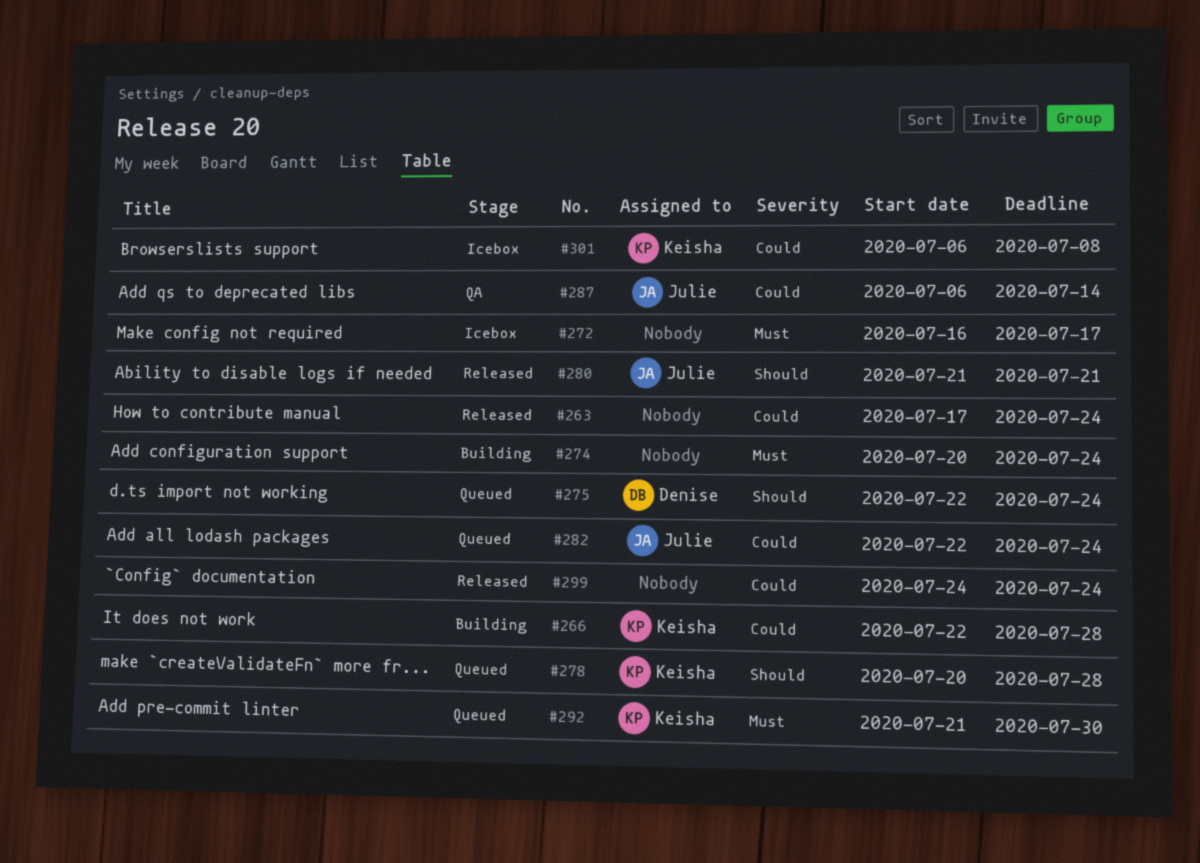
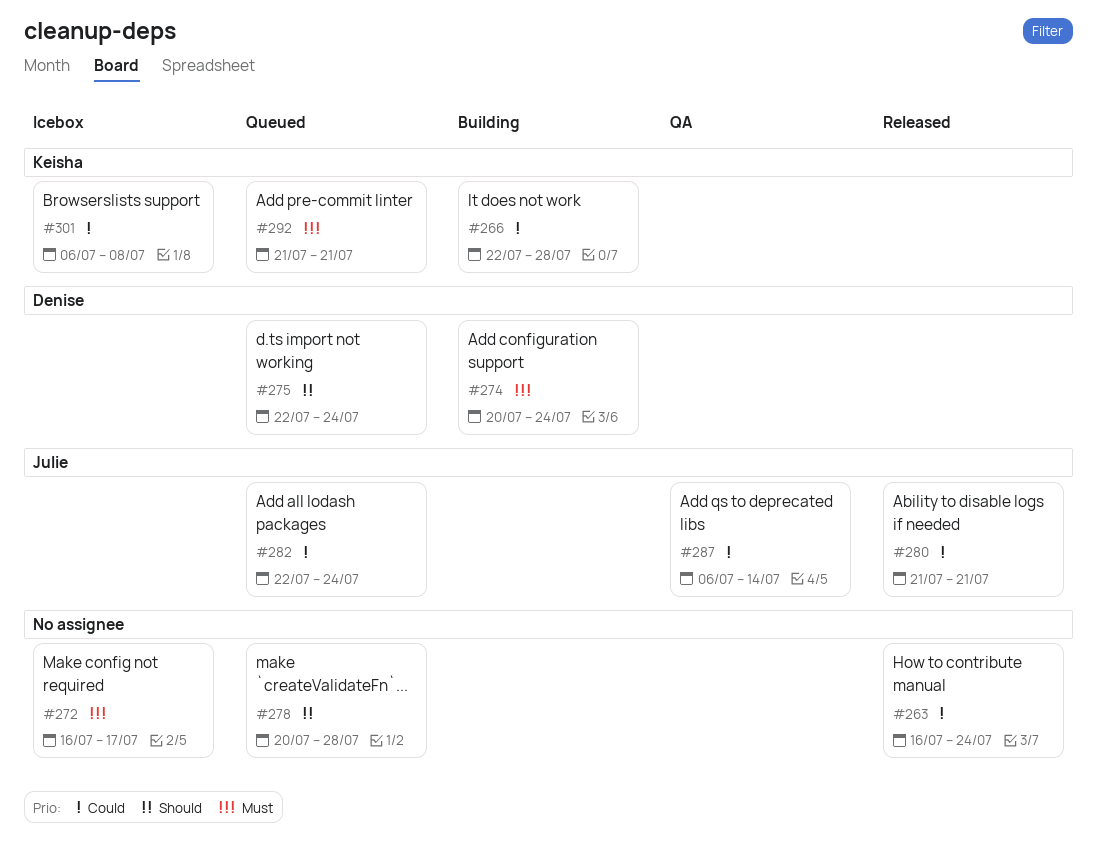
#263, start: Jul 17 -> Jul 16
#274, owner: none -> Denise
#278, owner: Keisha -> none
#280, priority: Should -> Could
#292, due: Jul 30 -> Jul 21
#299: present -> none

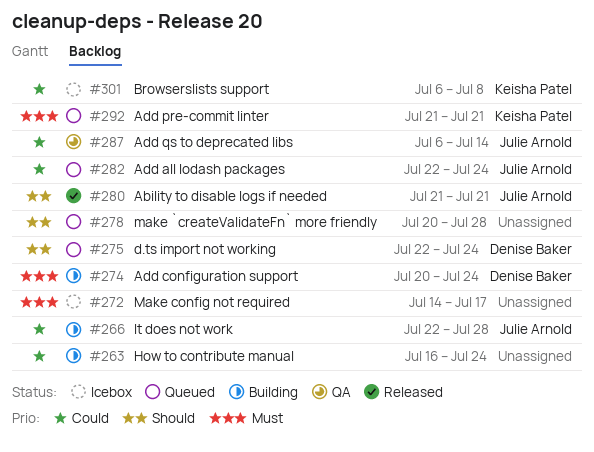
#263, status: Released -> Building
#266, owner: Keisha Patel -> Julie Arnold
#272, start: Jul 16 -> Jul 14
#280, priority: Could -> Should

